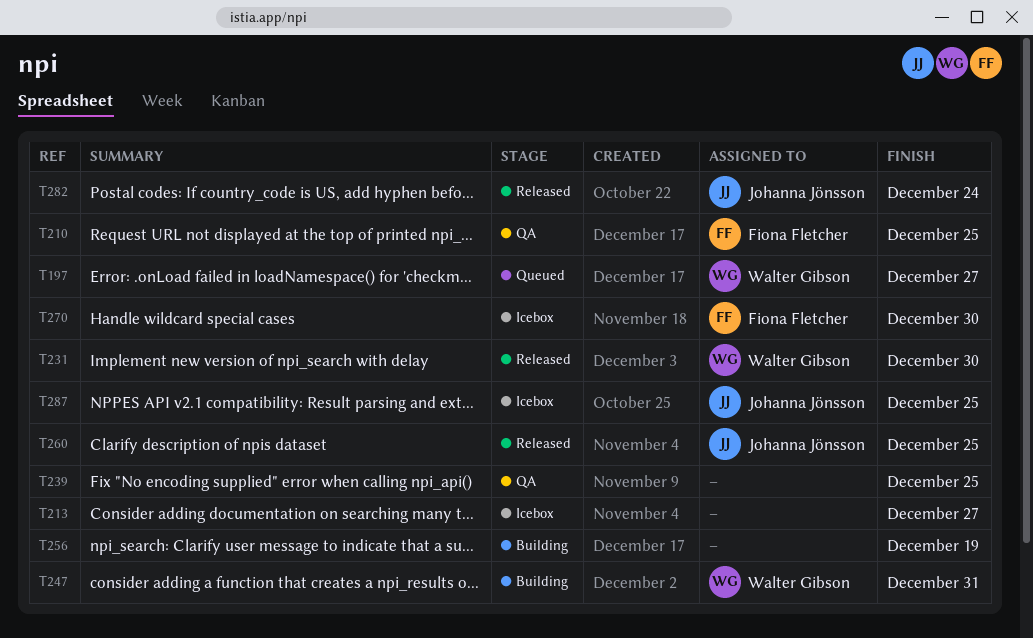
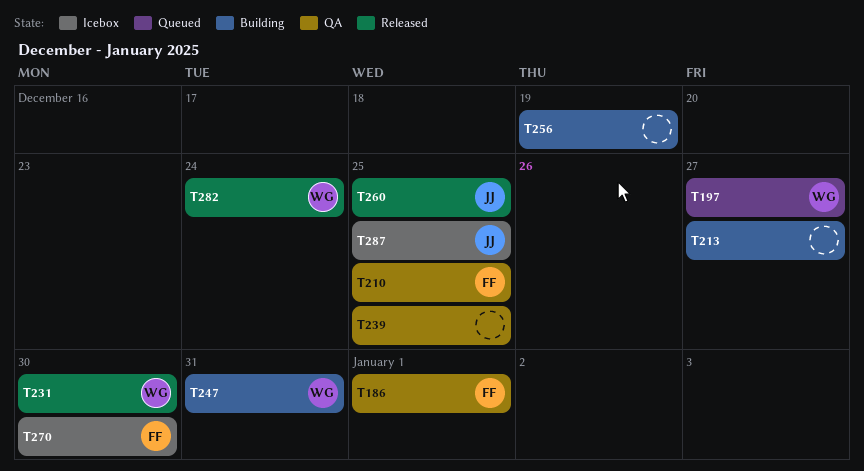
T186: none -> present
T213, status: Icebox -> Building
T282, owner: Johanna Jönsson -> Walter Gibson

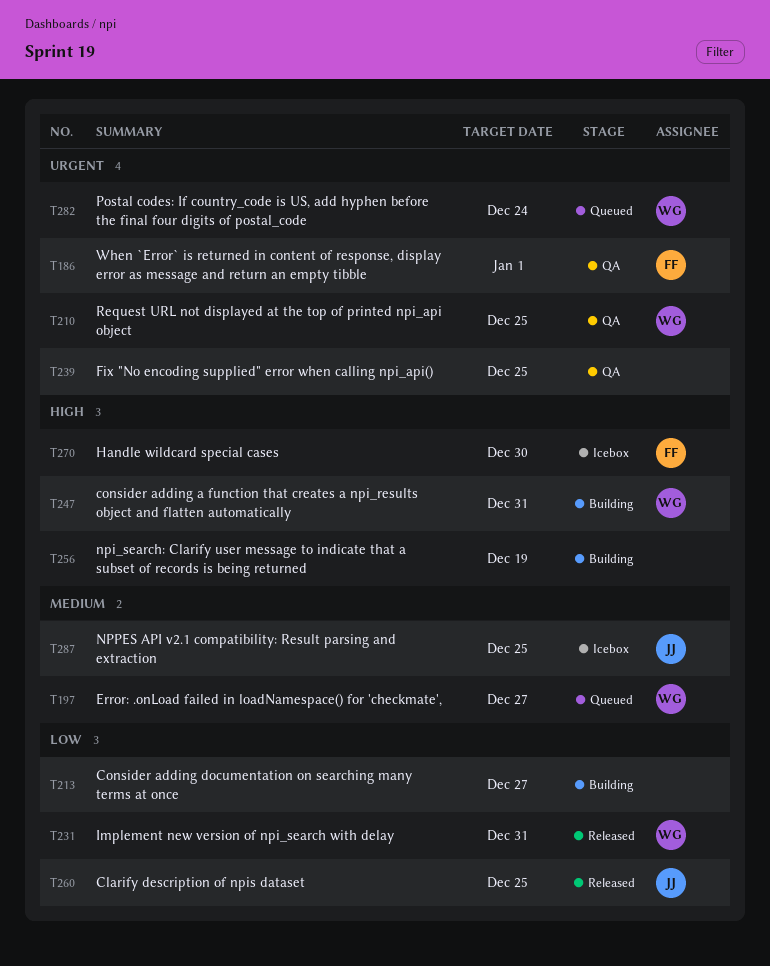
T210, owner: FF -> WG
T231, due: Dec 30 -> Dec 31
T282, status: Released -> Queued

